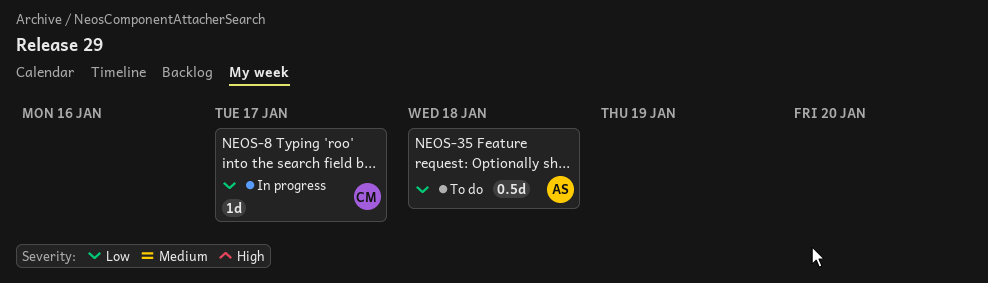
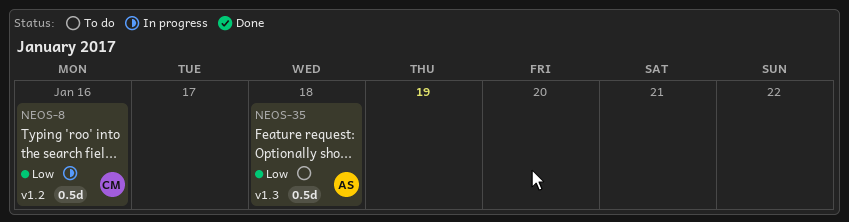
NEOS-8, estimate: 1d -> 0.5d
NEOS-8, due: Jan 17 -> Jan 16

